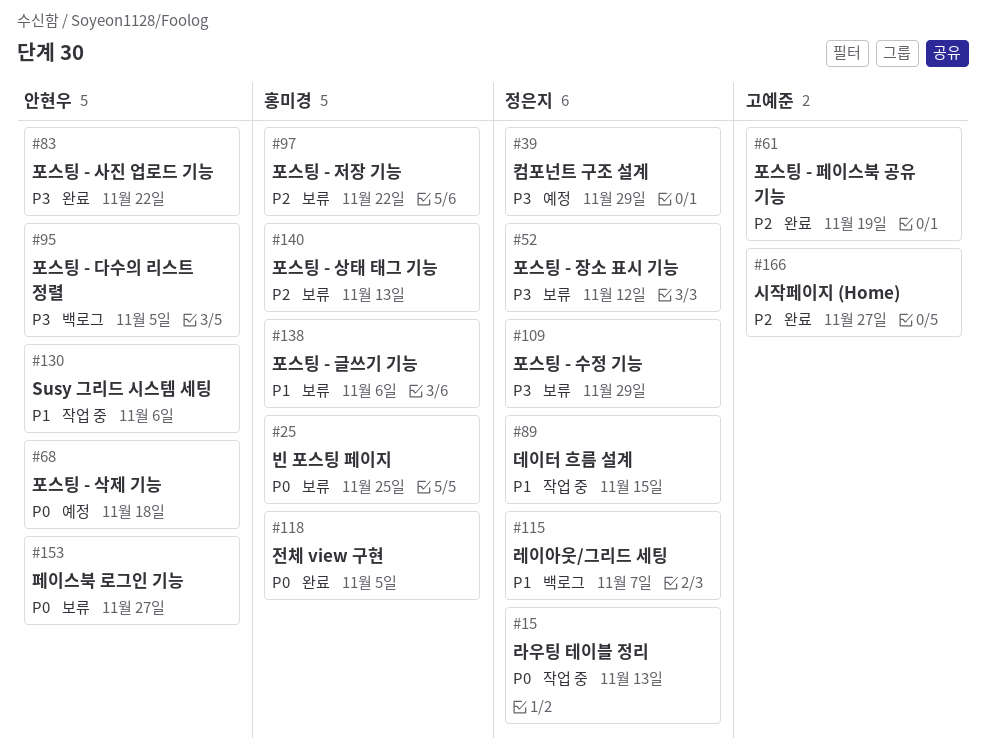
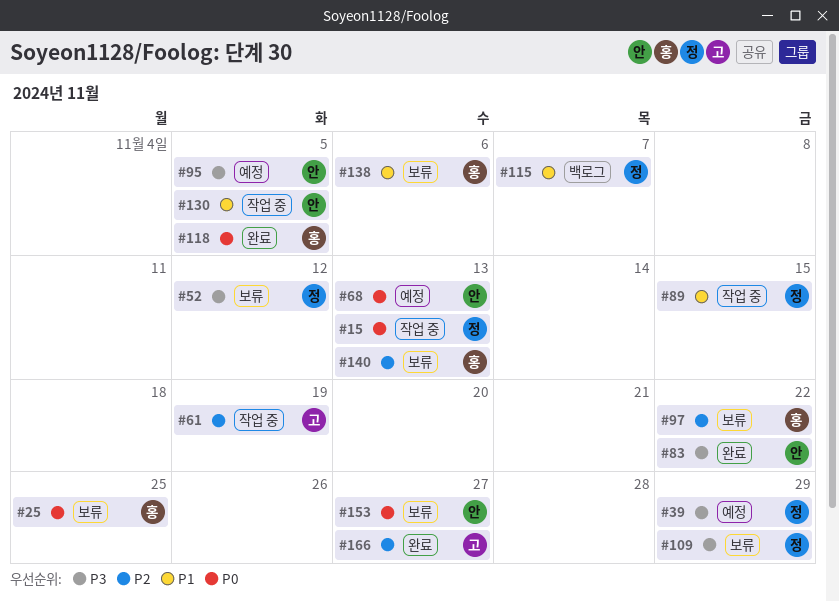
#61, status: 완료 -> 작업 중
#68, due: Nov 18 -> Nov 13
#95, status: 백로그 -> 예정
#130, due: Nov 6 -> Nov 5

